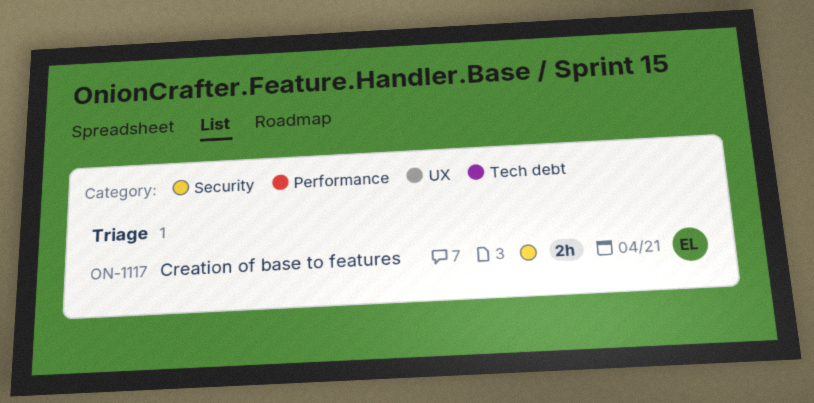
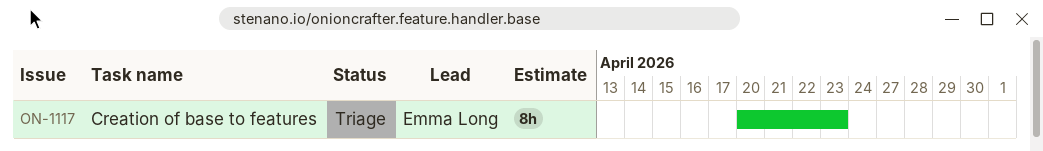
ON-1117, estimate: 2h -> 8h
ON-1117, due: Apr 21 -> Apr 23

